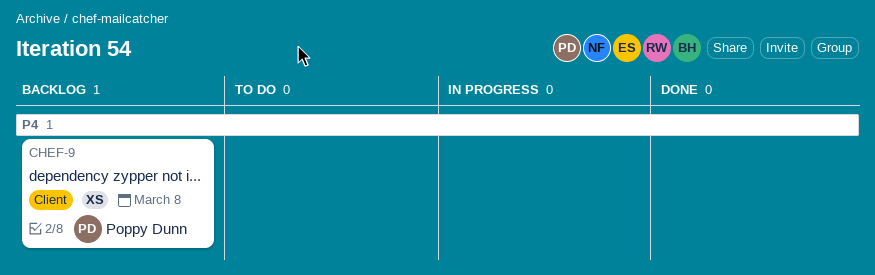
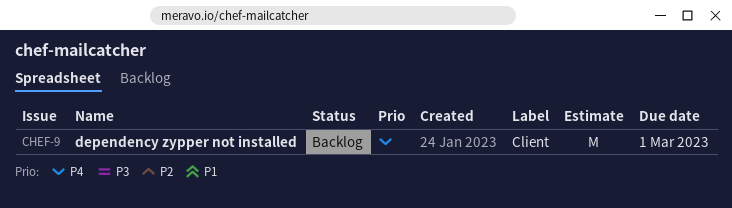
CHEF-9, estimate: XS -> M
CHEF-9, due: Mar 8 -> Mar 1

